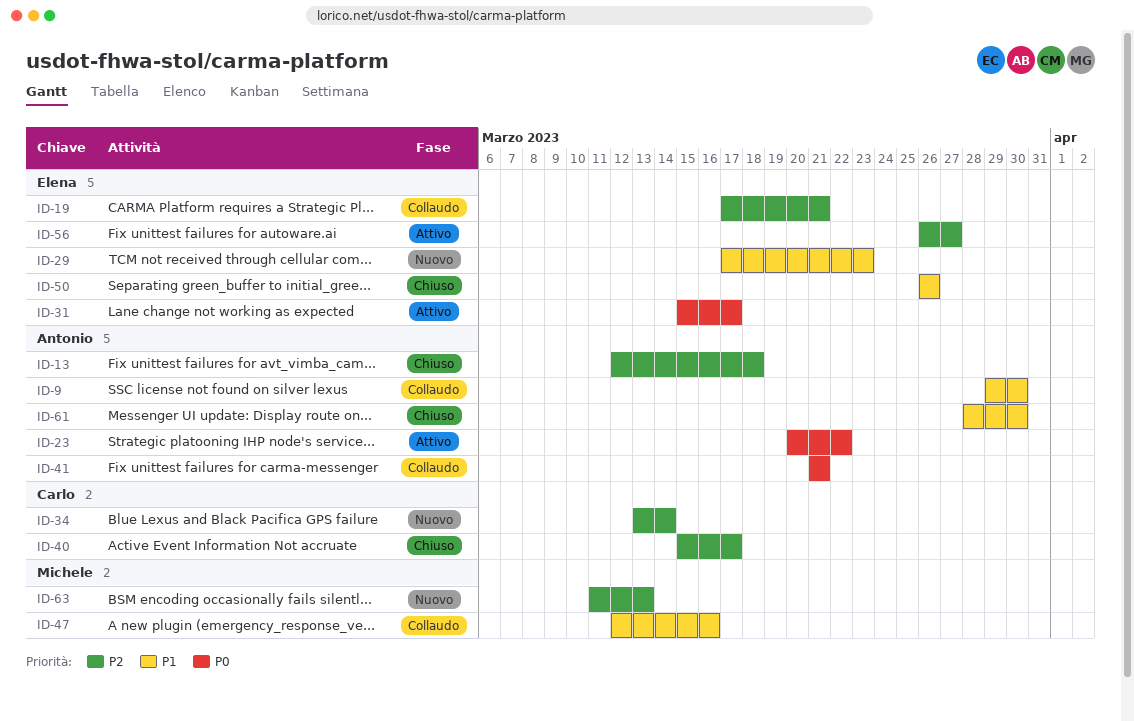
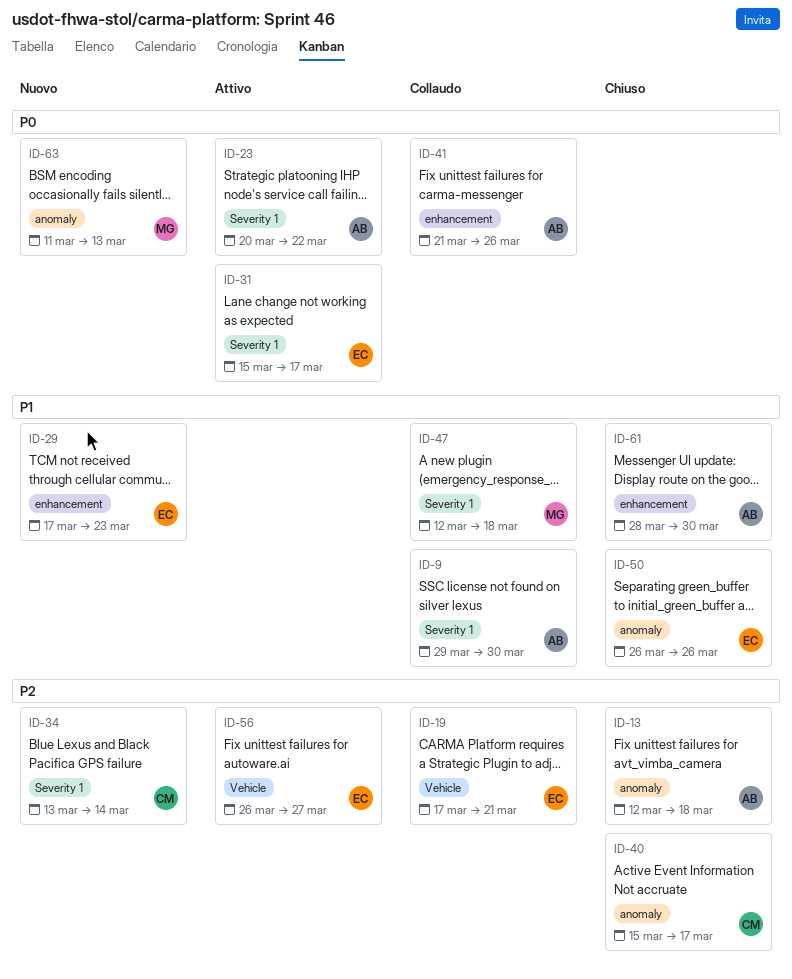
ID-41, due: Mar 21 -> Mar 26
ID-47, due: Mar 16 -> Mar 18
ID-63, priority: P2 -> P0

